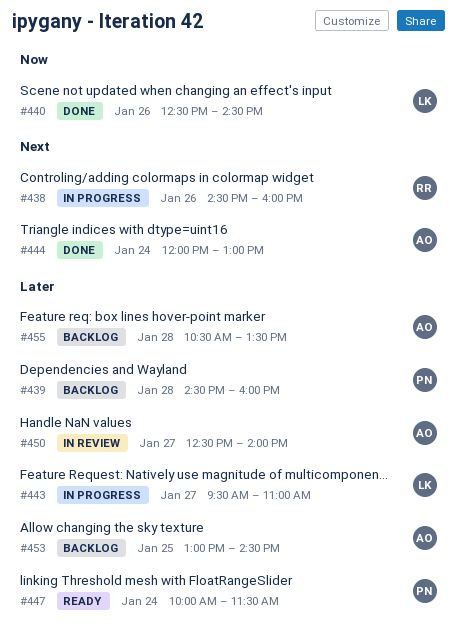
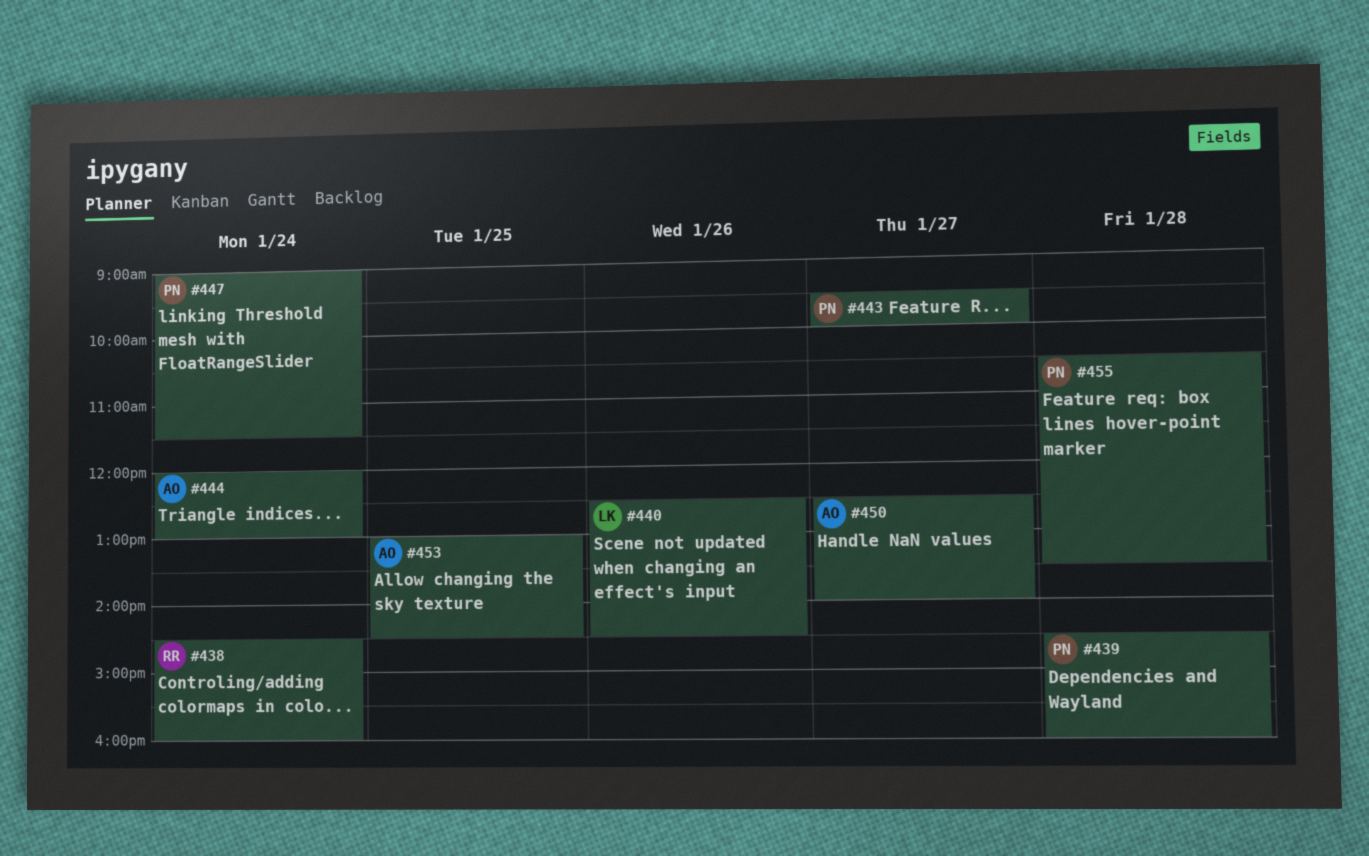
#438, day: Jan 26 -> Jan 24
#443, owner: LK -> PN
#443, ends: 11:00 -> 10:00
#447, begins: 10:00 -> 09:00
#455, owner: AO -> PN

